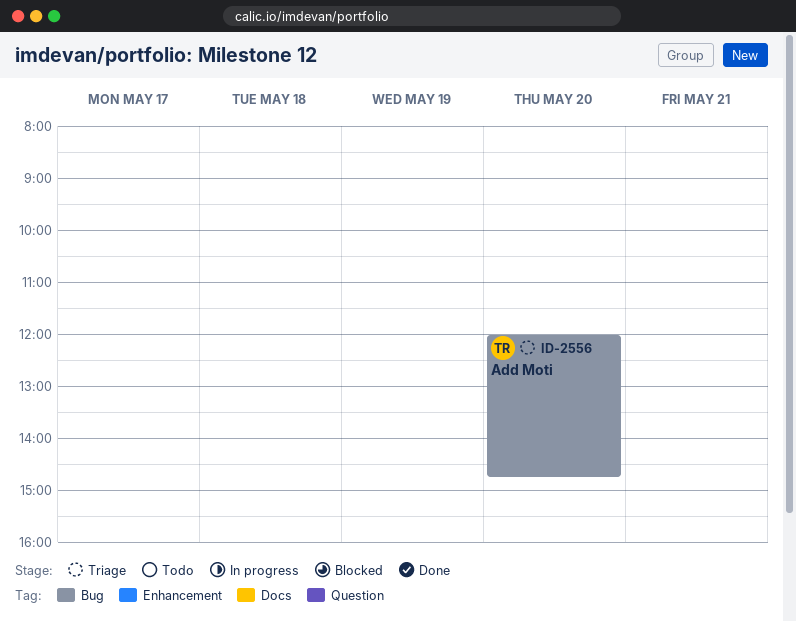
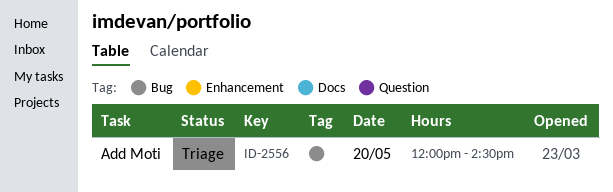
ID-2556, ends: 14:45 -> 14:30

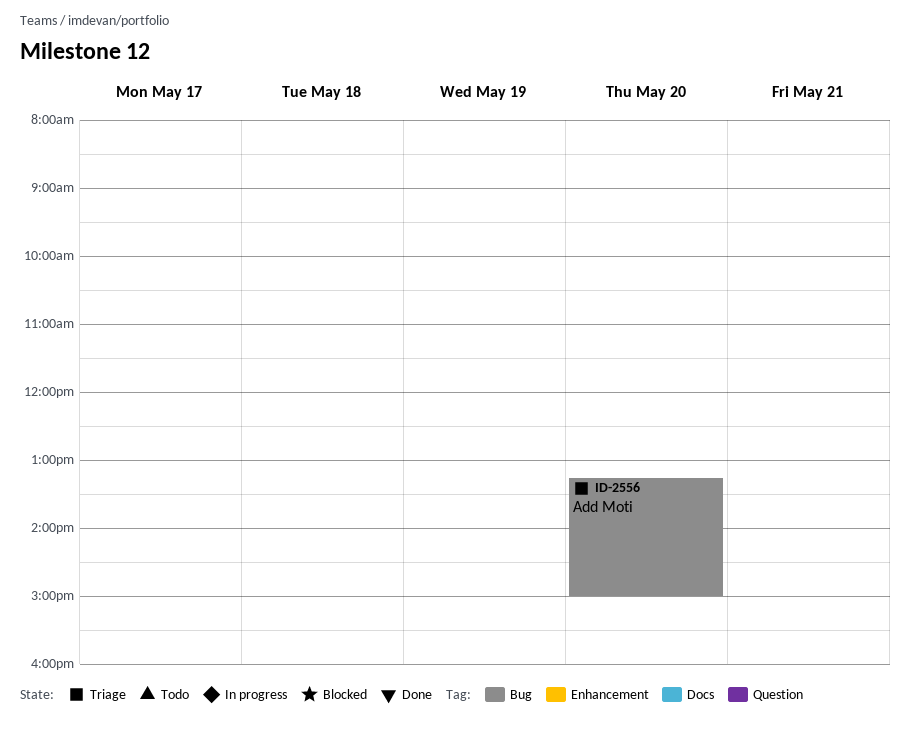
ID-2556, begins: 12:00 -> 13:15
ID-2556, ends: 14:30 -> 15:00

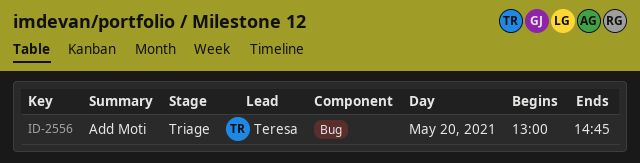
ID-2556, begins: 13:15 -> 13:00
ID-2556, ends: 15:00 -> 14:45

